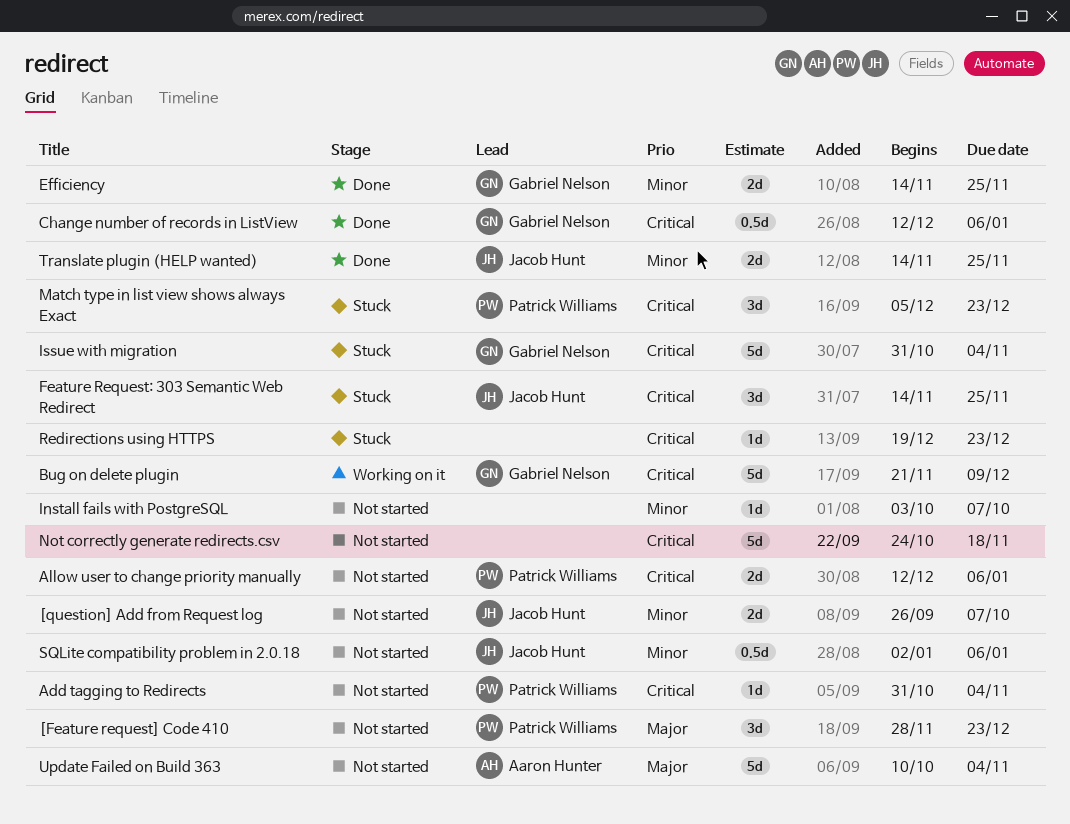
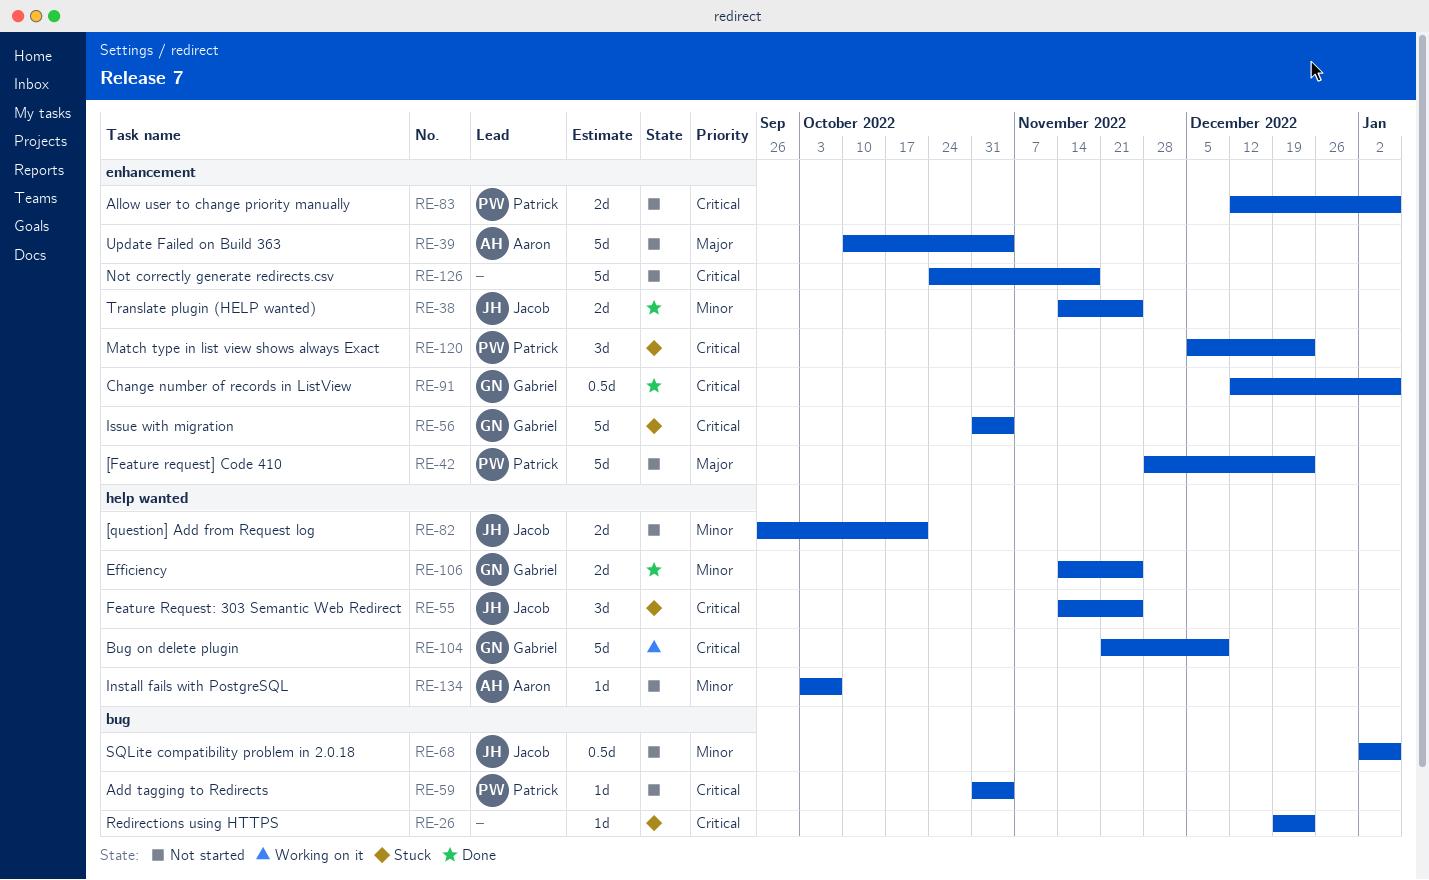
[Feature request] Code 410, estimate: 3d -> 5d
[question] Add from Request log, due: Oct 7 -> Oct 21
Install fails with PostgreSQL, owner: none -> Aaron Hunter

